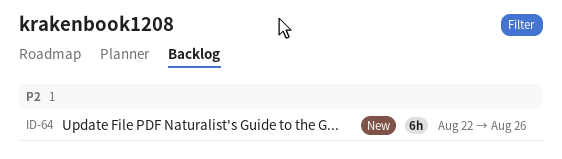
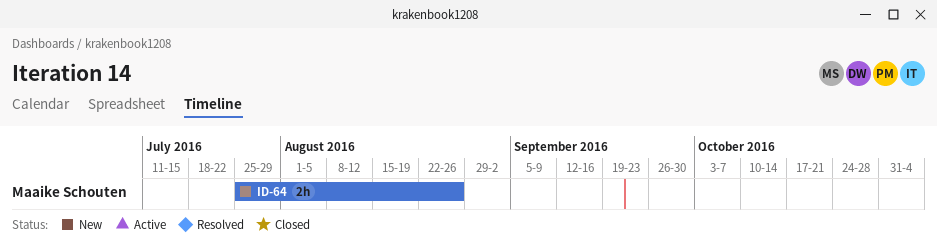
ID-64, estimate: 6h -> 2h
ID-64, start: Aug 22 -> Jul 25

